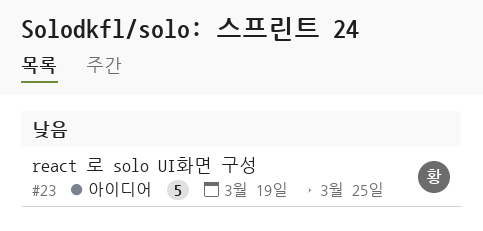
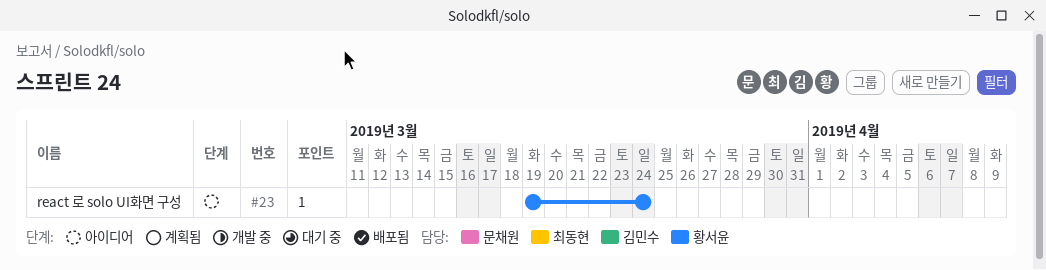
#23, estimate: 5 -> 1
#23, due: Mar 25 -> Mar 24

